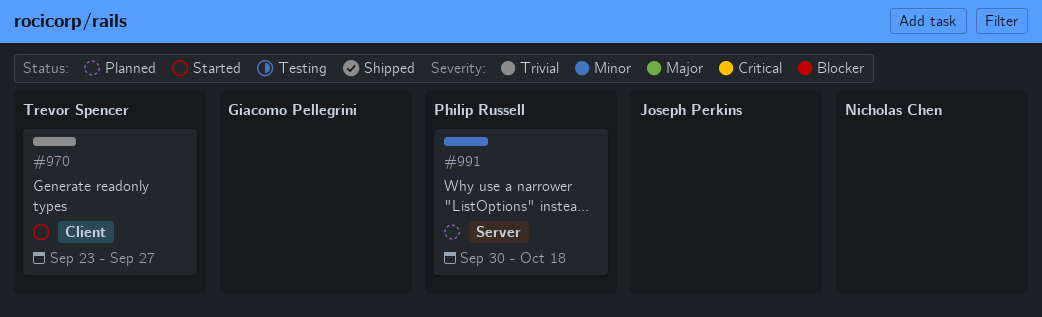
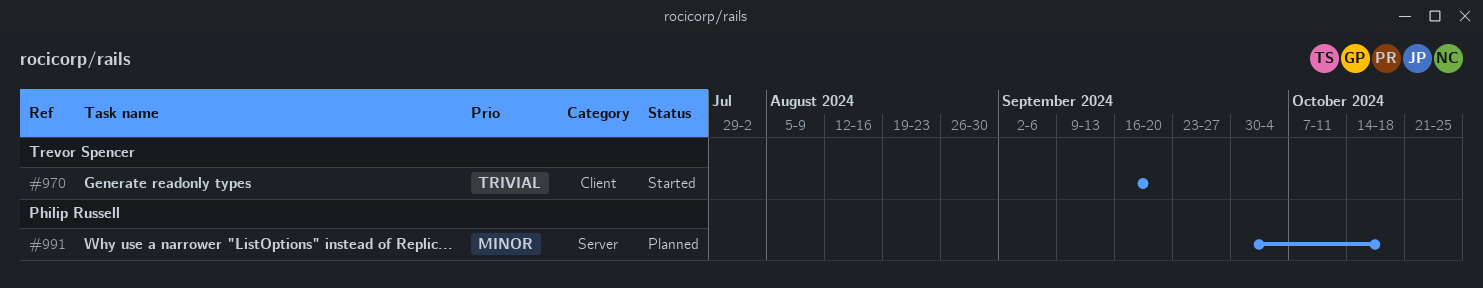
#970, start: Sep 23 -> Sep 16
#970, due: Sep 27 -> Sep 20

